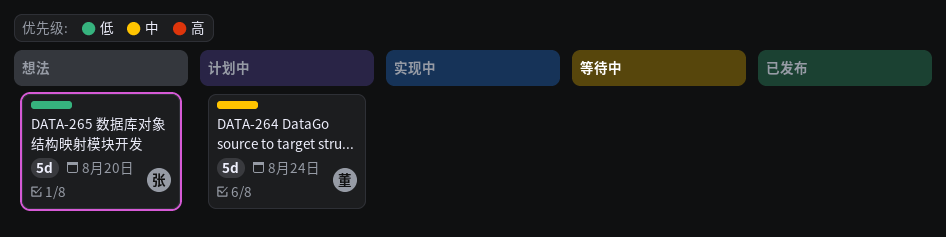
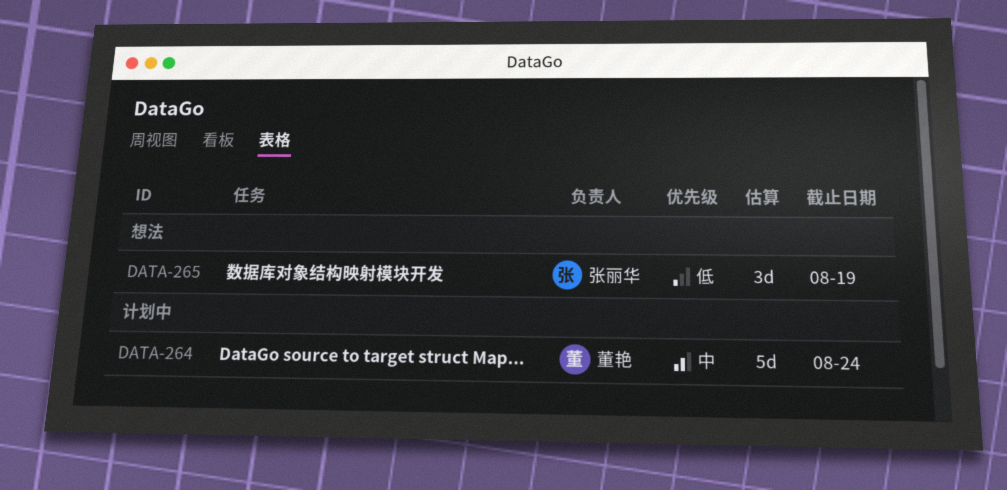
DATA-265, estimate: 5d -> 3d
DATA-265, due: Aug 20 -> Aug 19

